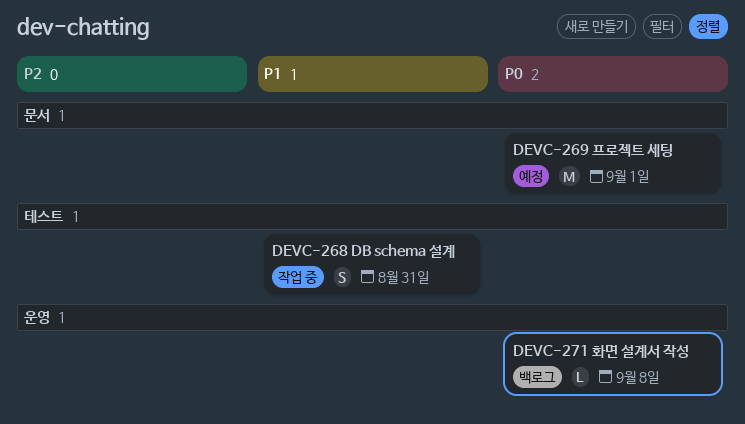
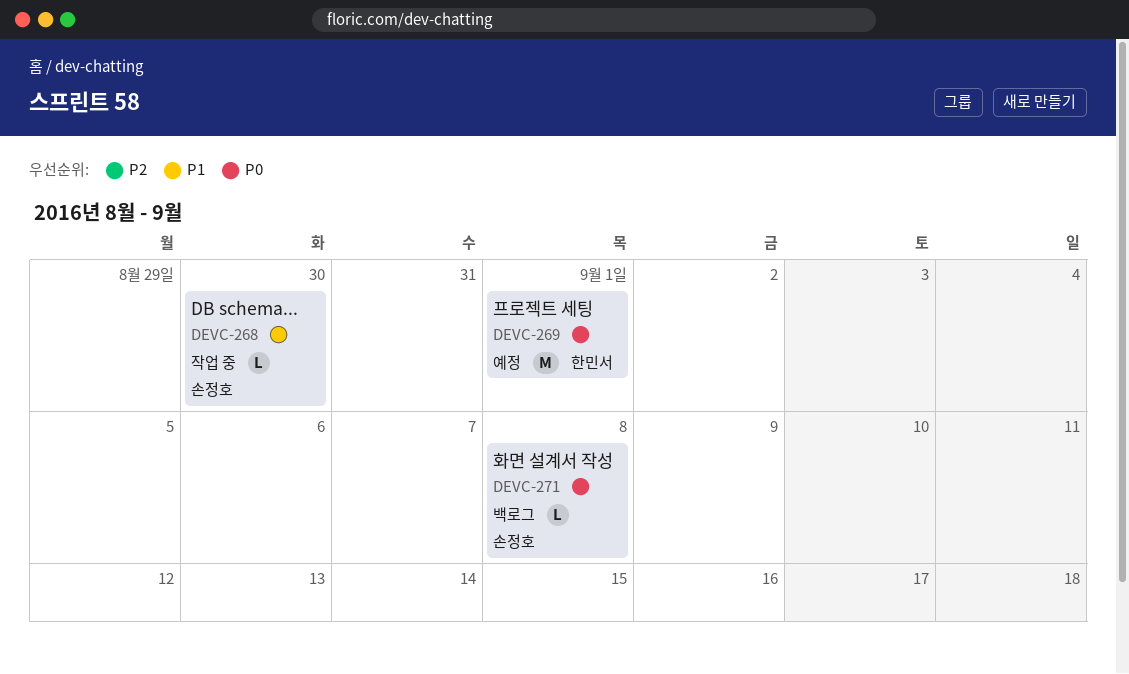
DEVC-268, estimate: S -> L
DEVC-268, due: Aug 31 -> Aug 30

